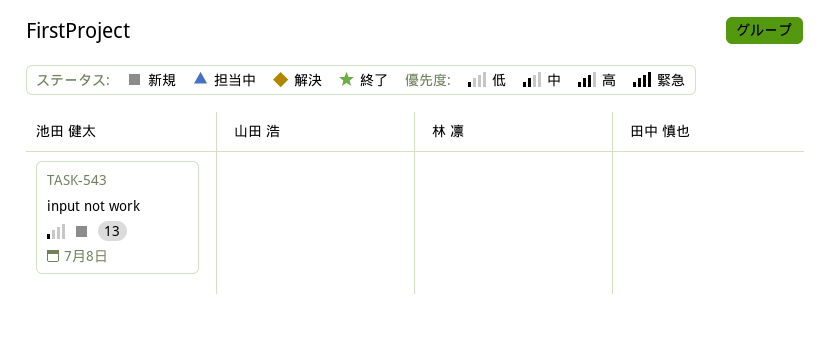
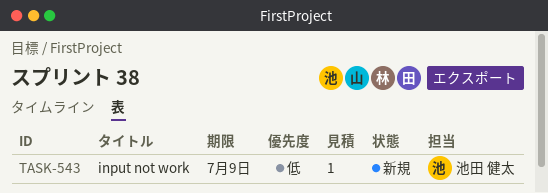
TASK-543, estimate: 13 -> 1
TASK-543, due: Jul 8 -> Jul 9

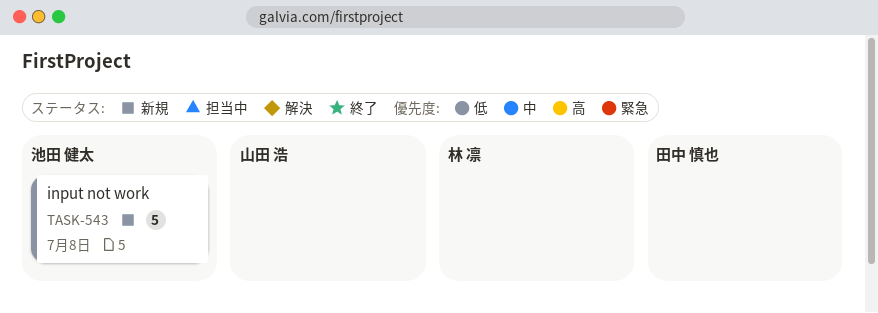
TASK-543, estimate: 1 -> 5
TASK-543, due: Jul 9 -> Jul 8

